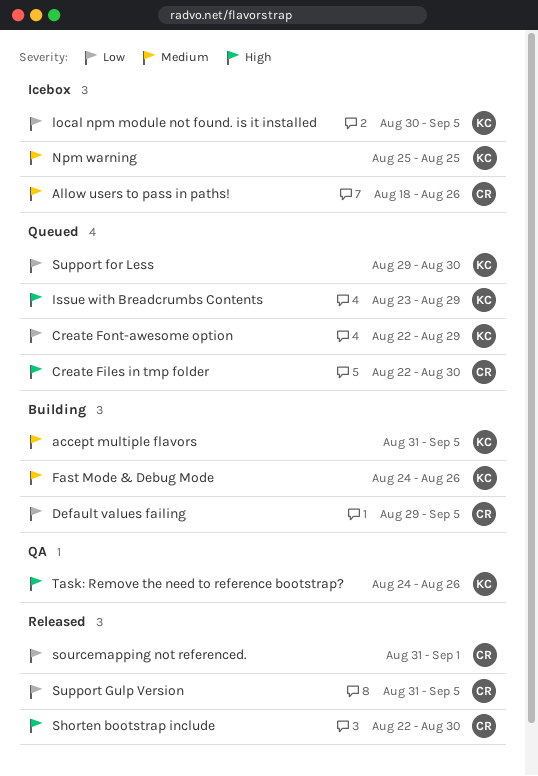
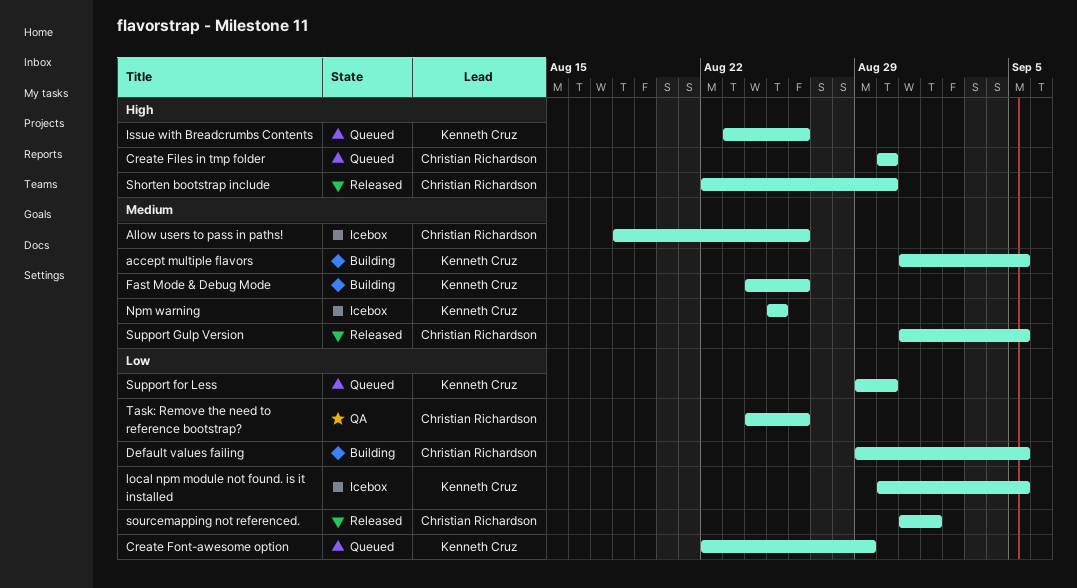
Create Files in tmp folder, start: Aug 22 -> Aug 30
Issue with Breadcrumbs Contents, due: Aug 29 -> Aug 26
Support Gulp Version, priority: Low -> Medium
Task: Remove the need to reference bootstrap?, owner: Kenneth Cruz -> Christian Richardson
Task: Remove the need to reference bootstrap?, priority: High -> Low

